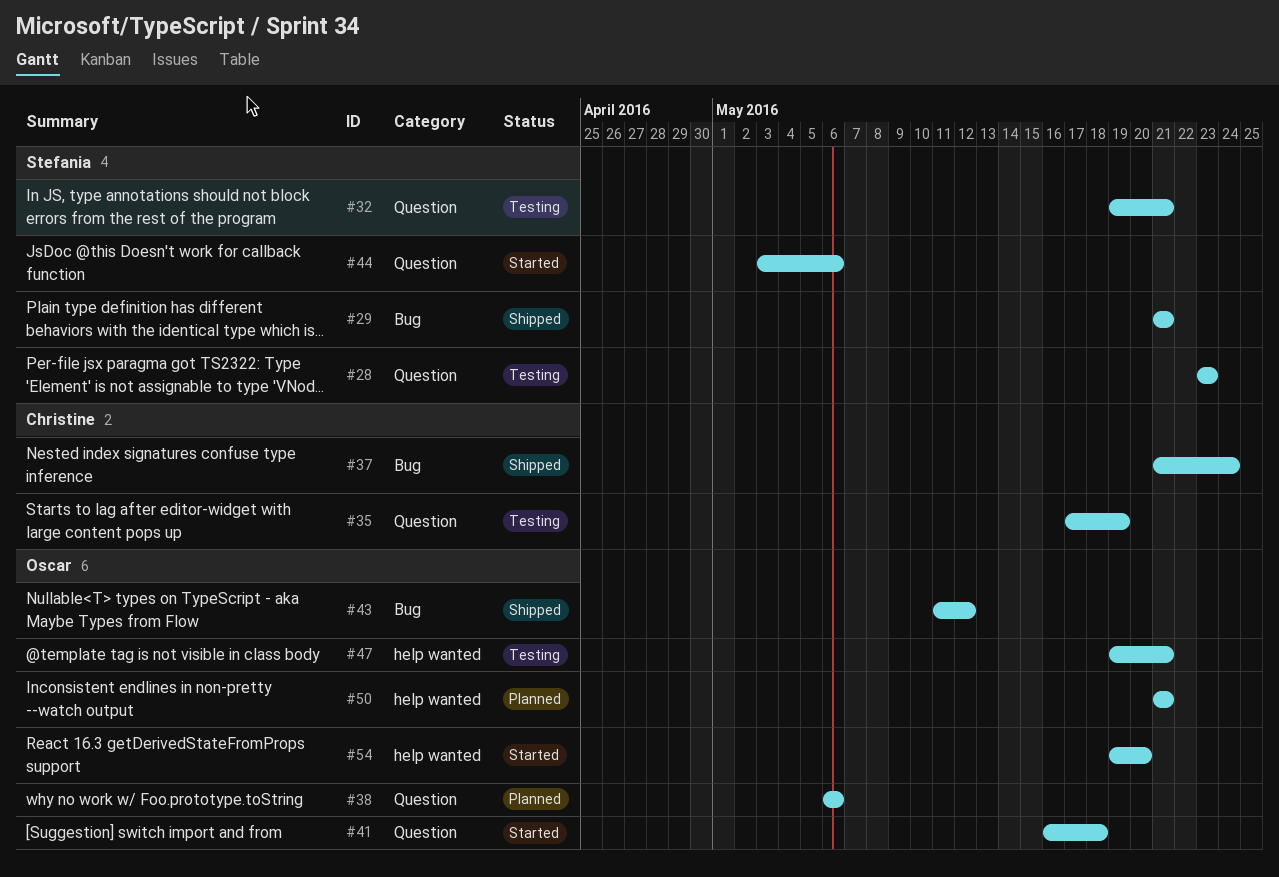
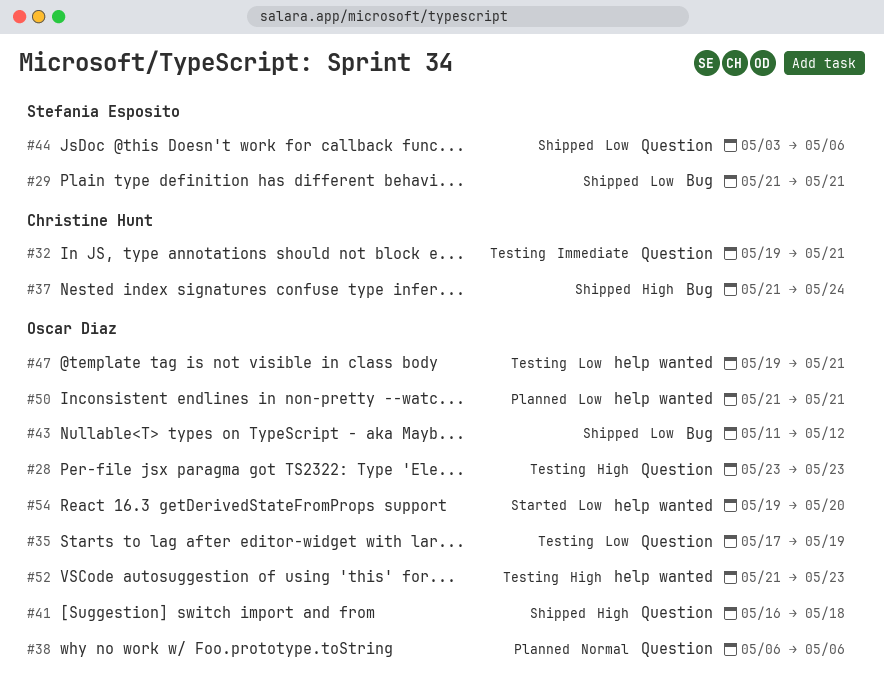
#28, owner: Stefania Esposito -> Oscar Diaz
#32, owner: Stefania Esposito -> Christine Hunt
#35, owner: Christine Hunt -> Oscar Diaz
#41, status: Started -> Shipped
#44, status: Started -> Shipped
#52: none -> present

